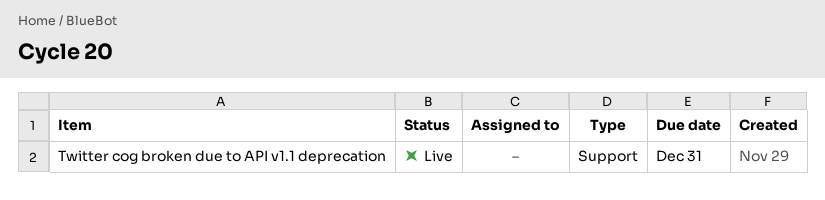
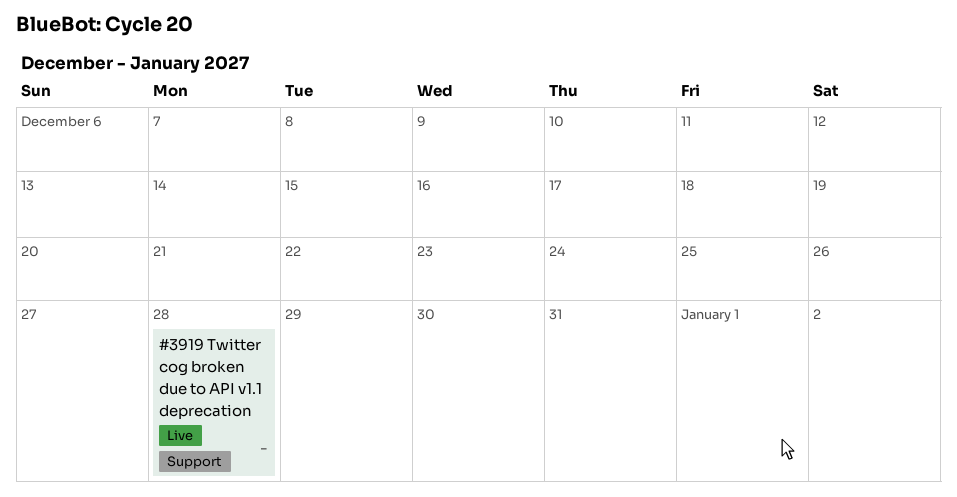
Twitter cog broken due to API v1.1 deprecation, due: Dec 31 -> Dec 28

